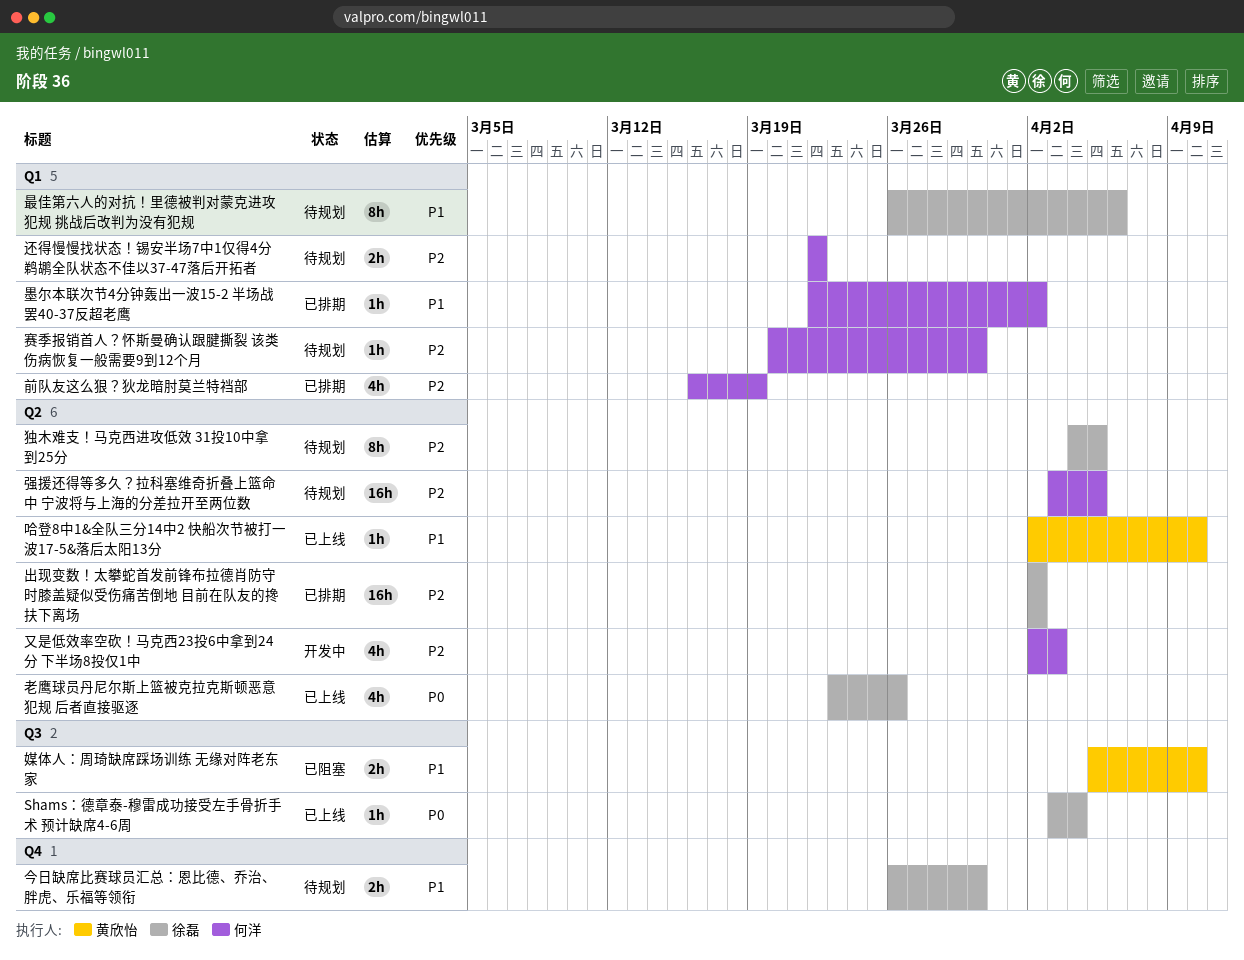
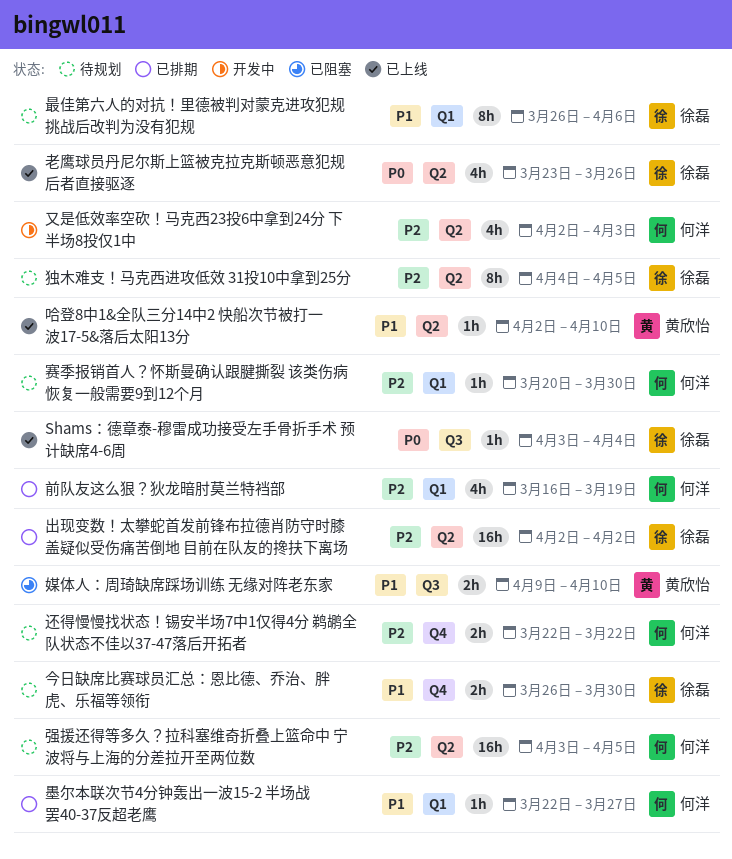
墨尔本联次节4分钟轰出一波15-2 半场战罢40-37反超老鹰, due: Apr 2 -> Mar 27
媒体人：周琦缺席踩场训练 无缘对阵老东家, start: Apr 5 -> Apr 9
还得慢慢找状态！锡安半场7中1仅得4分 鹈鹕全队状态不佳以37-47落后开拓者, label: Q1 -> Q4

